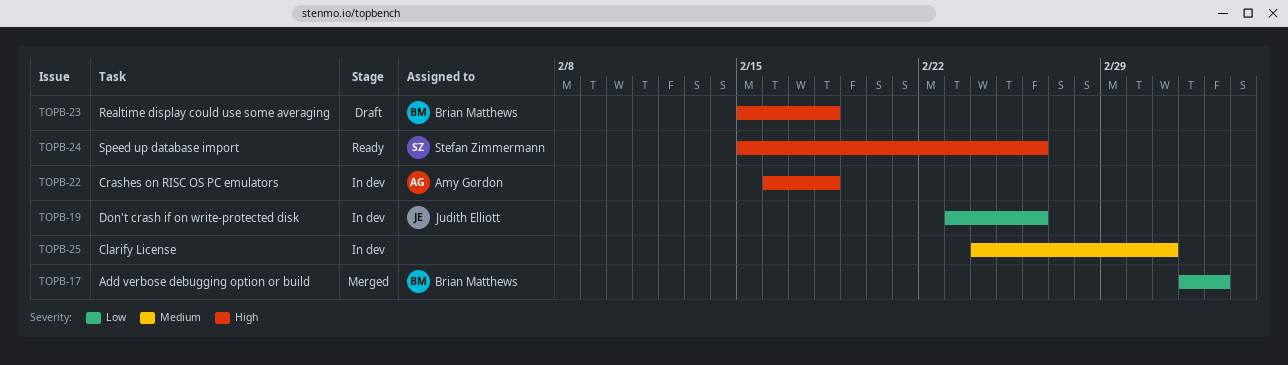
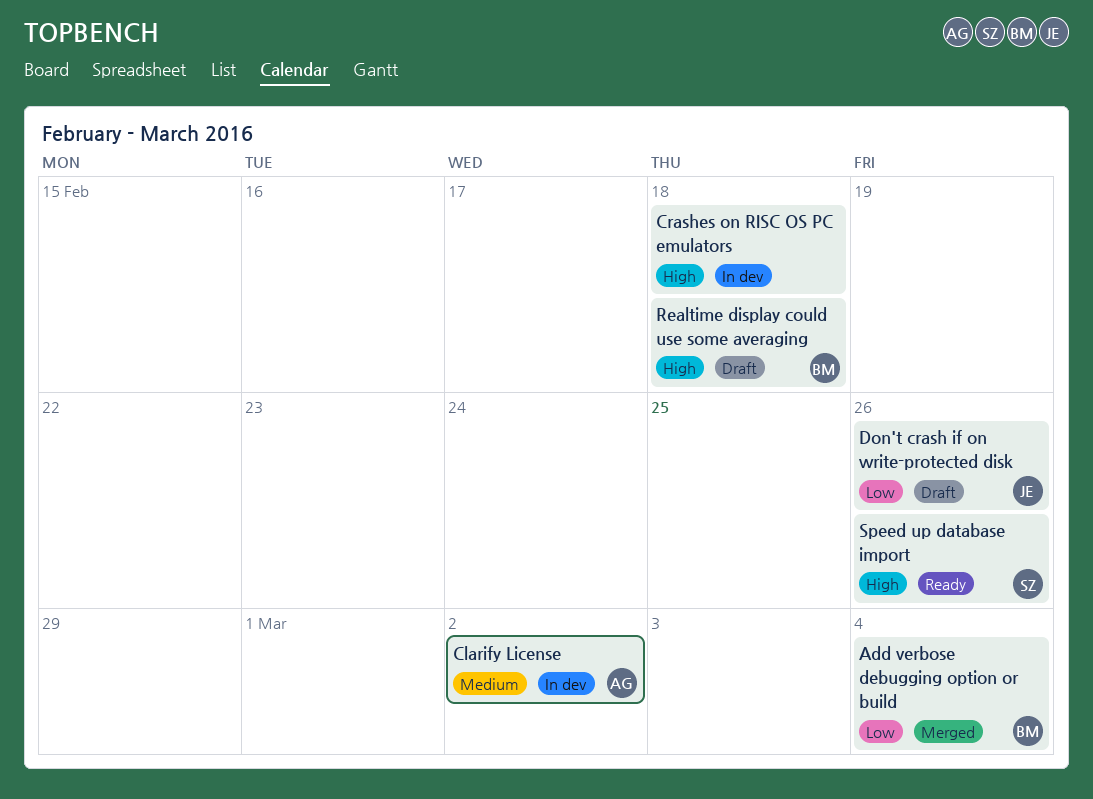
Clarify License, owner: none -> Amy Gordon
Crashes on RISC OS PC emulators, owner: Amy Gordon -> none
Don't crash if on write-protected disk, status: In dev -> Draft

